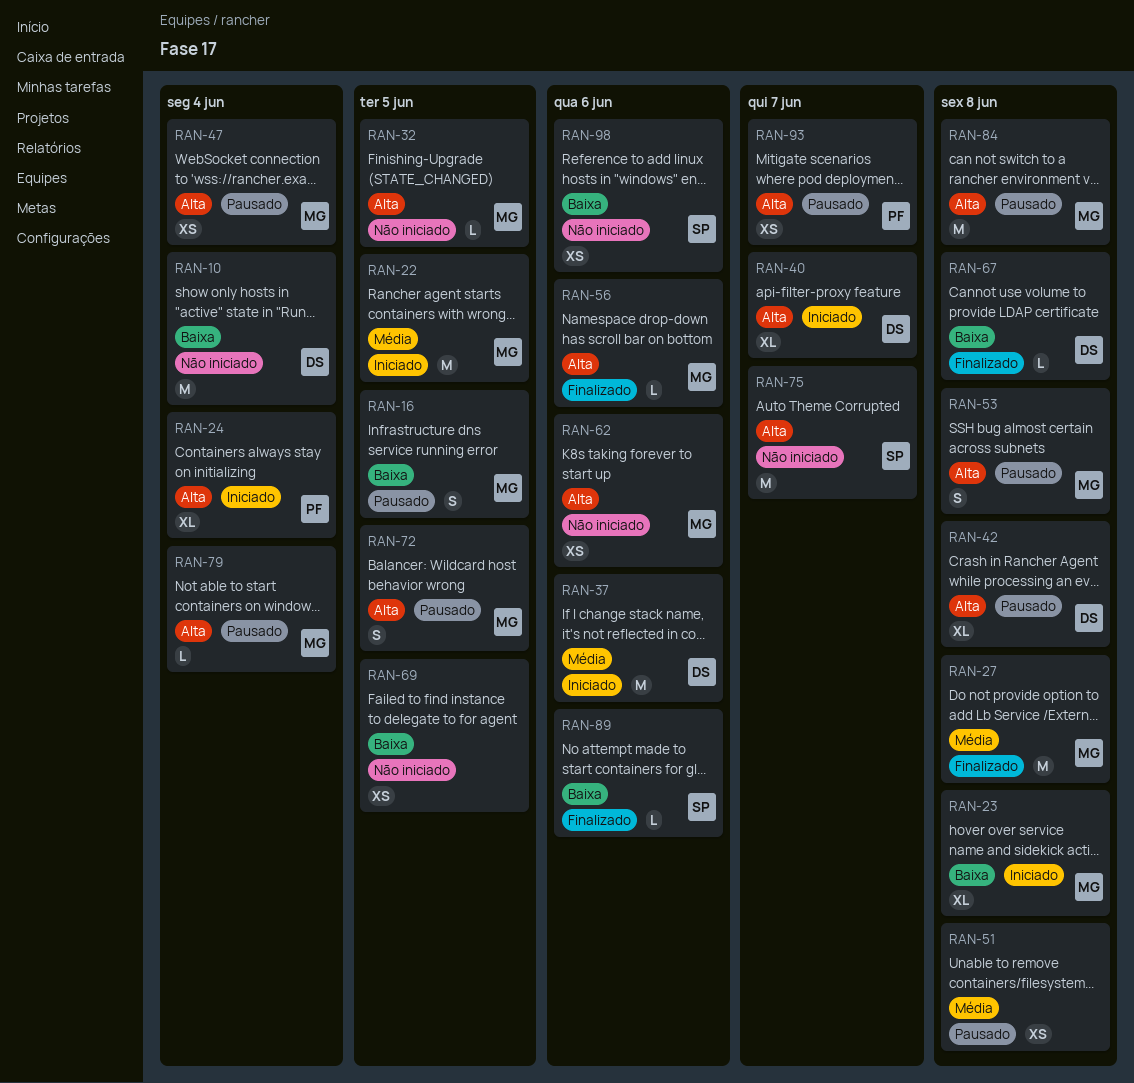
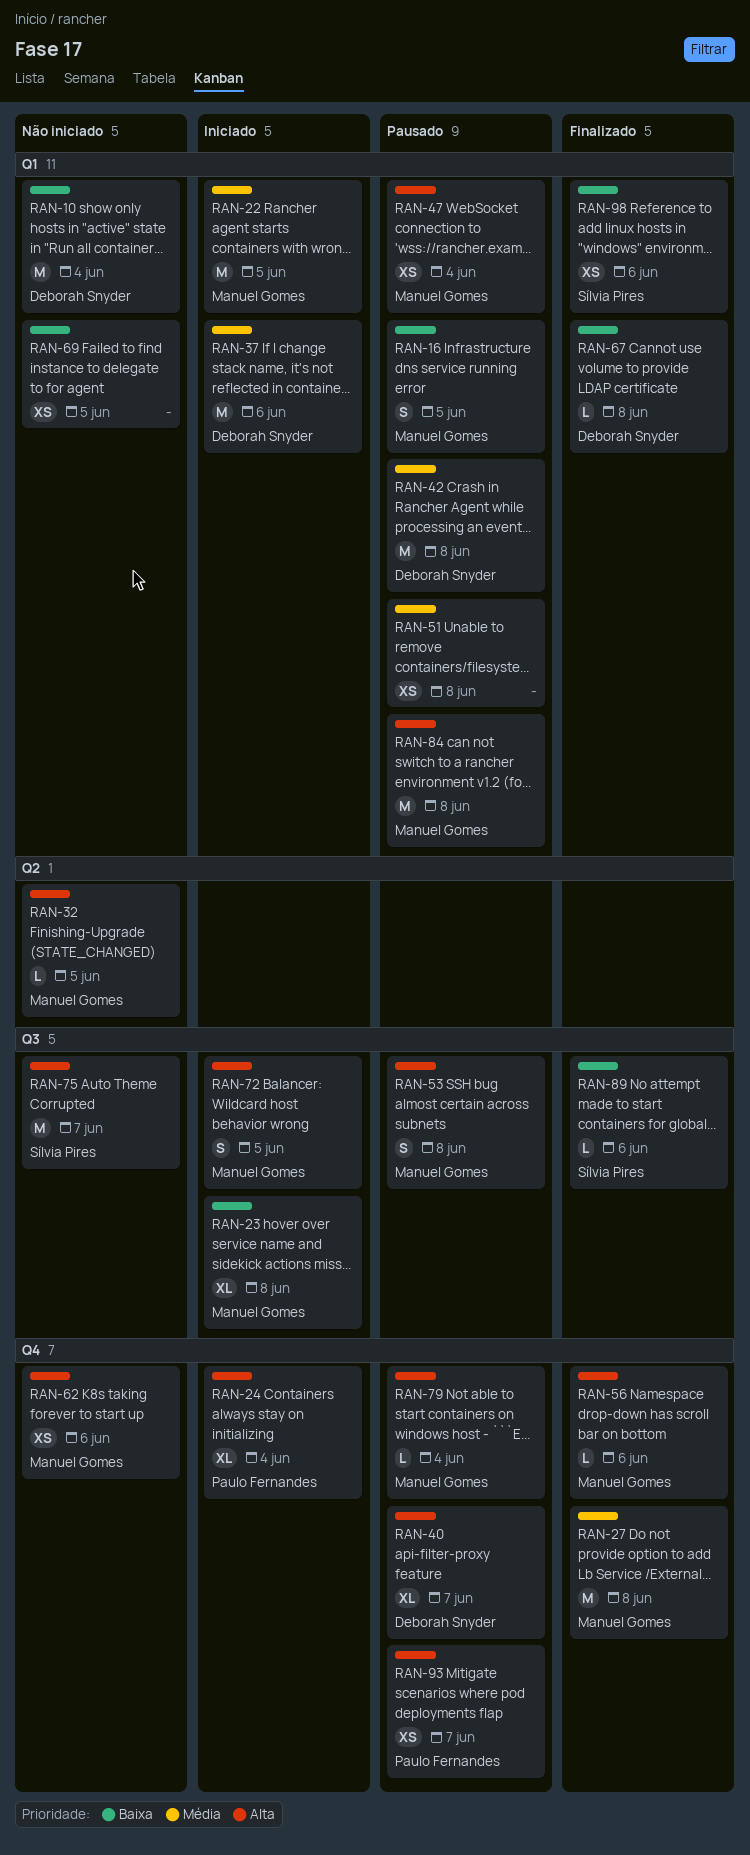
RAN-40, status: Iniciado -> Pausado
RAN-42, priority: Alta -> Média
RAN-42, estimate: XL -> M
RAN-72, status: Pausado -> Iniciado
RAN-98, status: Não iniciado -> Finalizado

